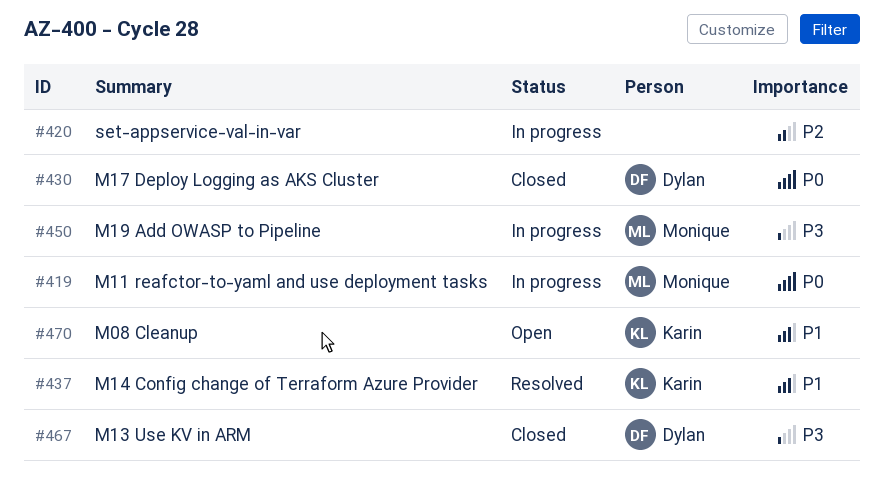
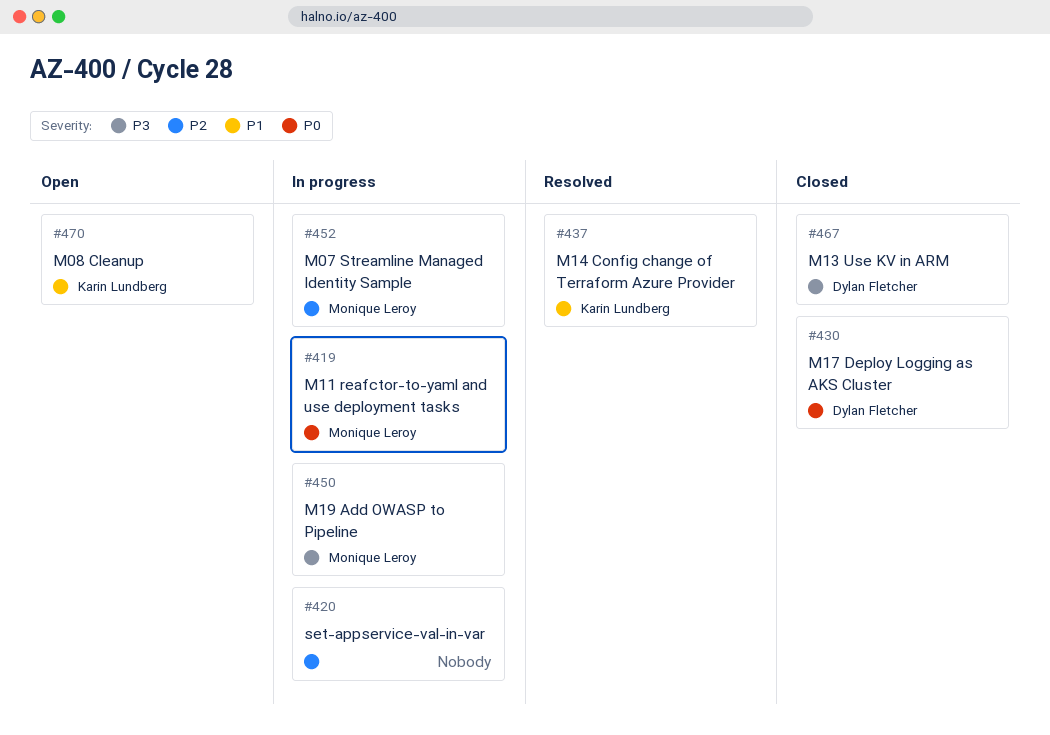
#452: none -> present

